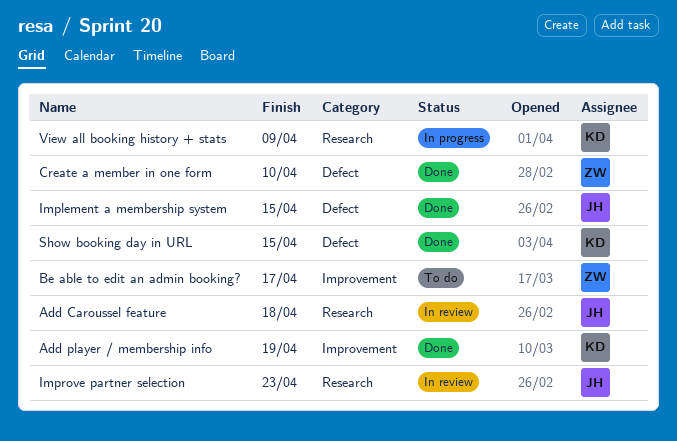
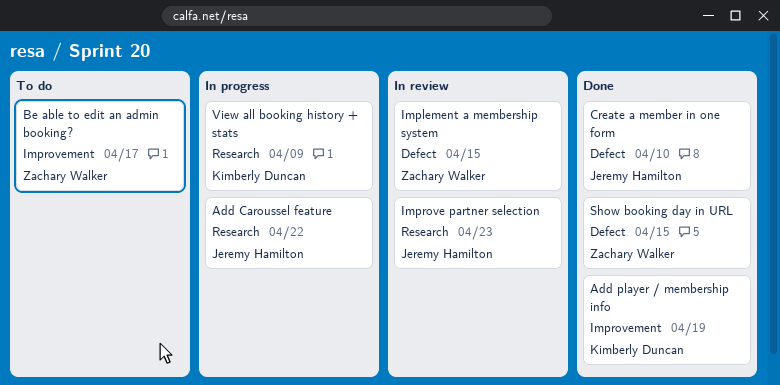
Add Caroussel feature, status: In review -> In progress
Add Caroussel feature, due: Apr 18 -> Apr 22
Create a member in one form, owner: Zachary Walker -> Jeremy Hamilton
Implement a membership system, status: Done -> In review
Implement a membership system, owner: Jeremy Hamilton -> Zachary Walker
Show booking day in URL, owner: Kimberly Duncan -> Zachary Walker

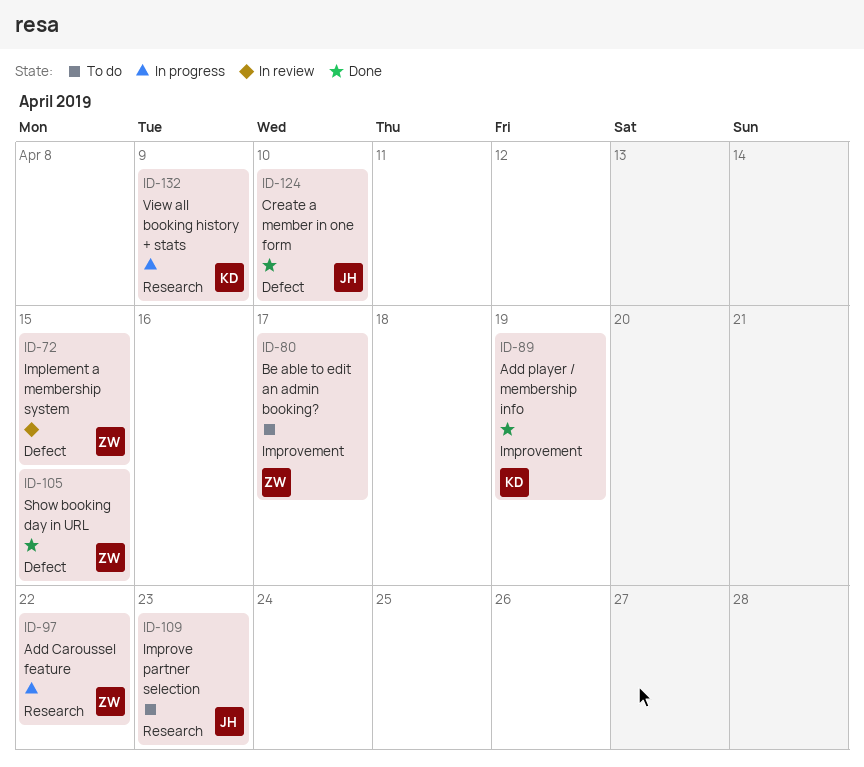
Add Caroussel feature, owner: Jeremy Hamilton -> Zachary Walker
Improve partner selection, status: In review -> To do

